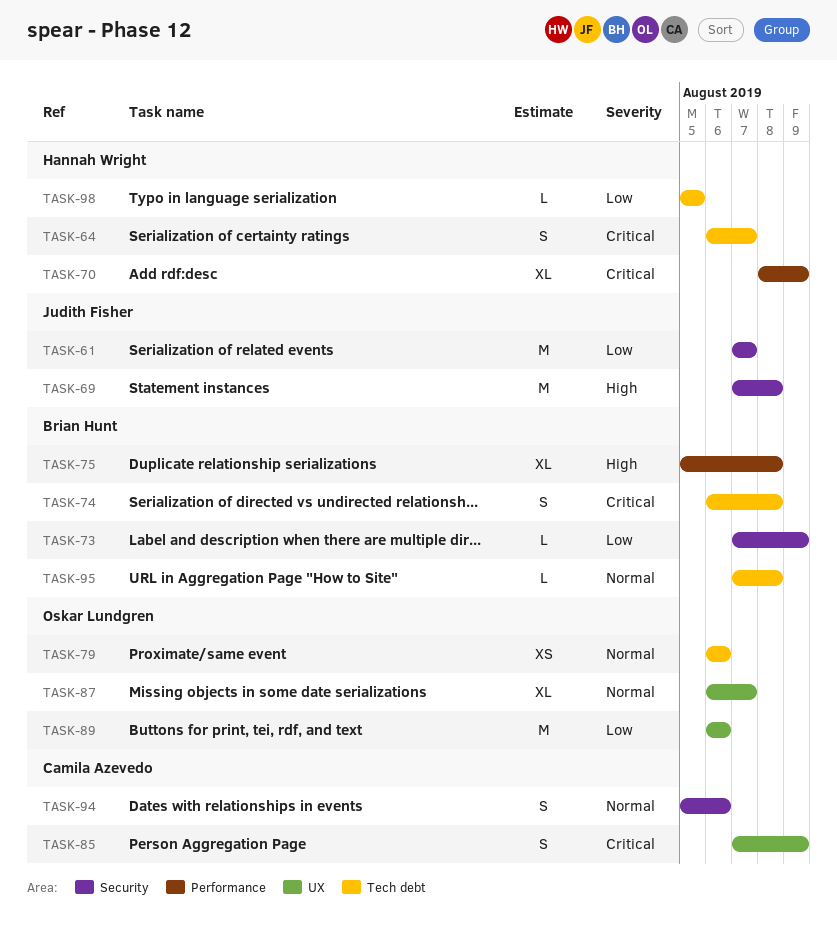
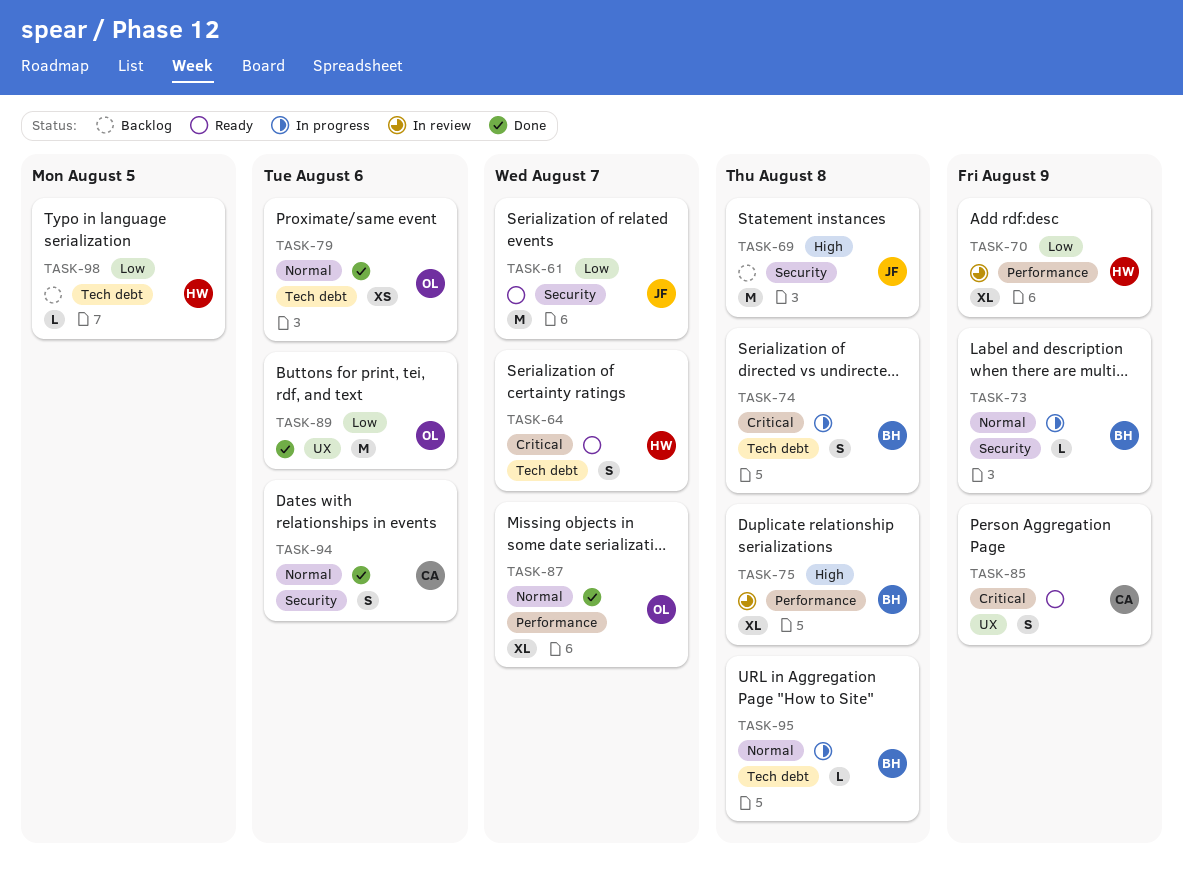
TASK-70, priority: Critical -> Low
TASK-73, priority: Low -> Normal
TASK-87, label: UX -> Performance

